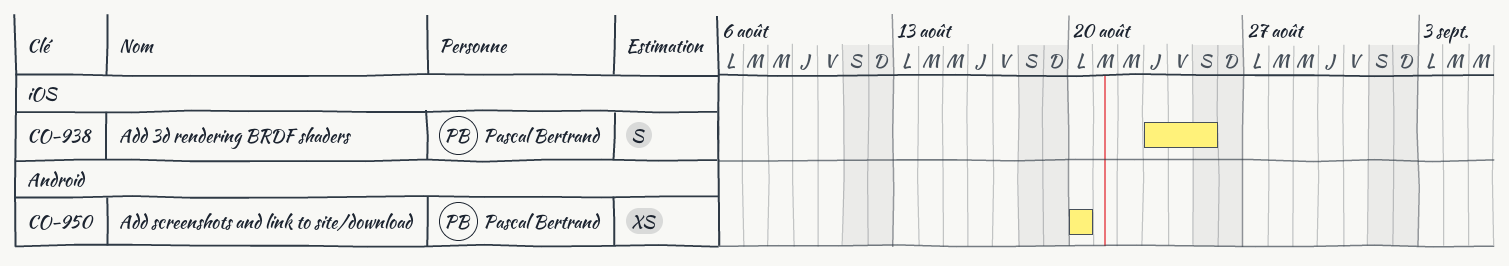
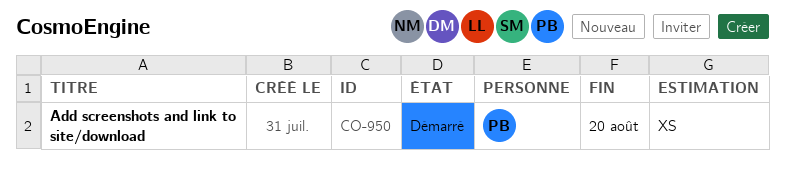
CO-938: present -> none

